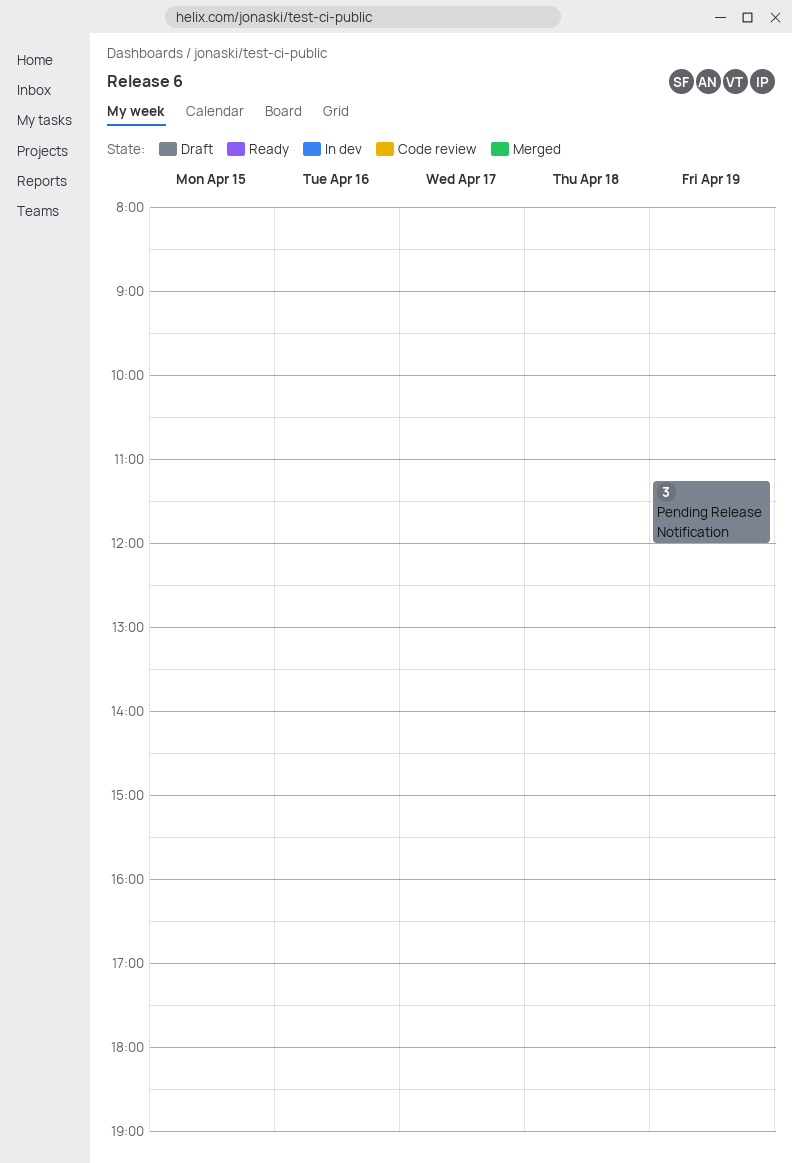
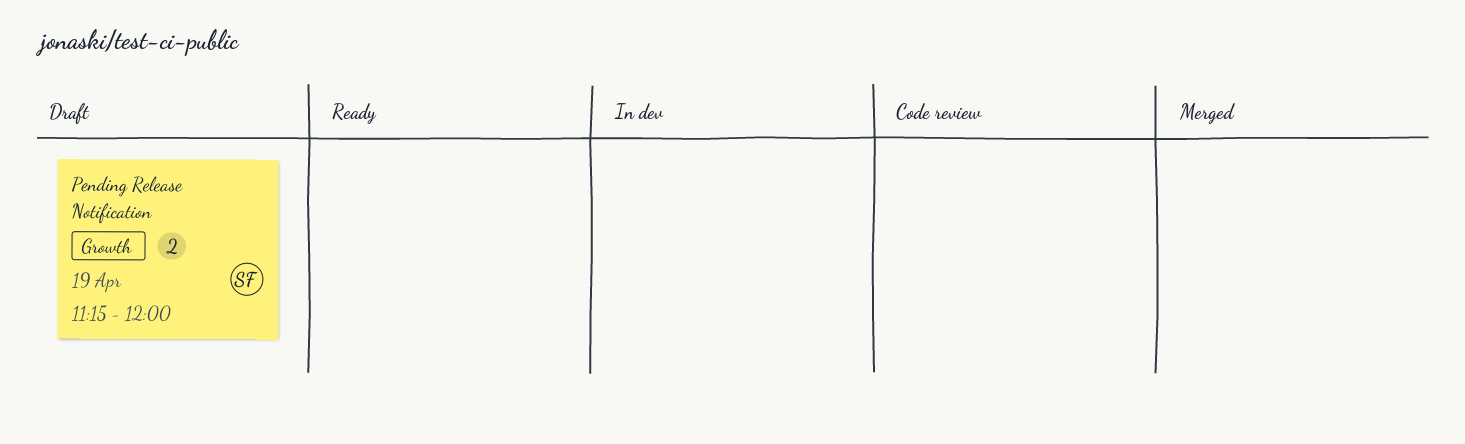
Pending Release Notification, estimate: 3 -> 2

